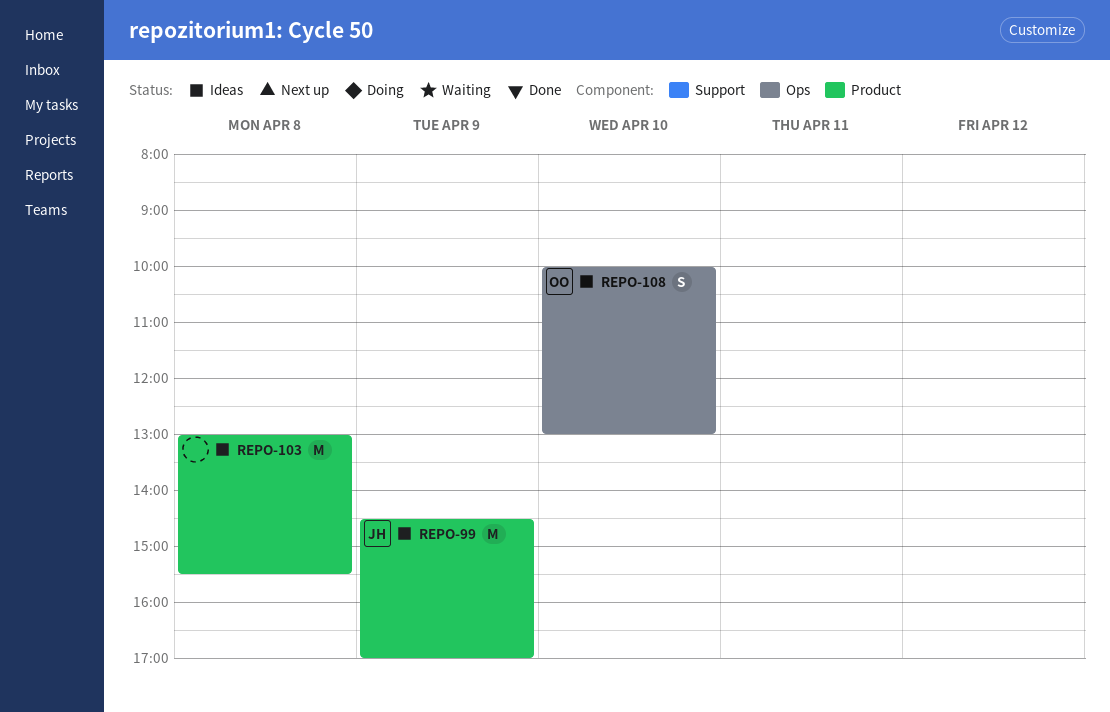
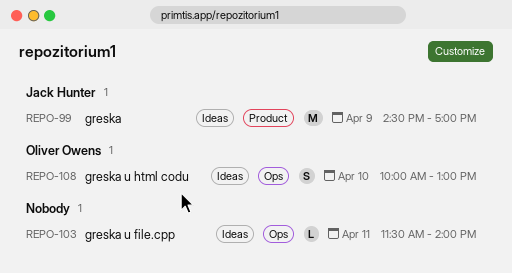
REPO-103, label: Product -> Ops
REPO-103, estimate: M -> L
REPO-103, day: Apr 8 -> Apr 11
REPO-103, begins: 13:00 -> 11:30
REPO-103, ends: 15:30 -> 14:00

